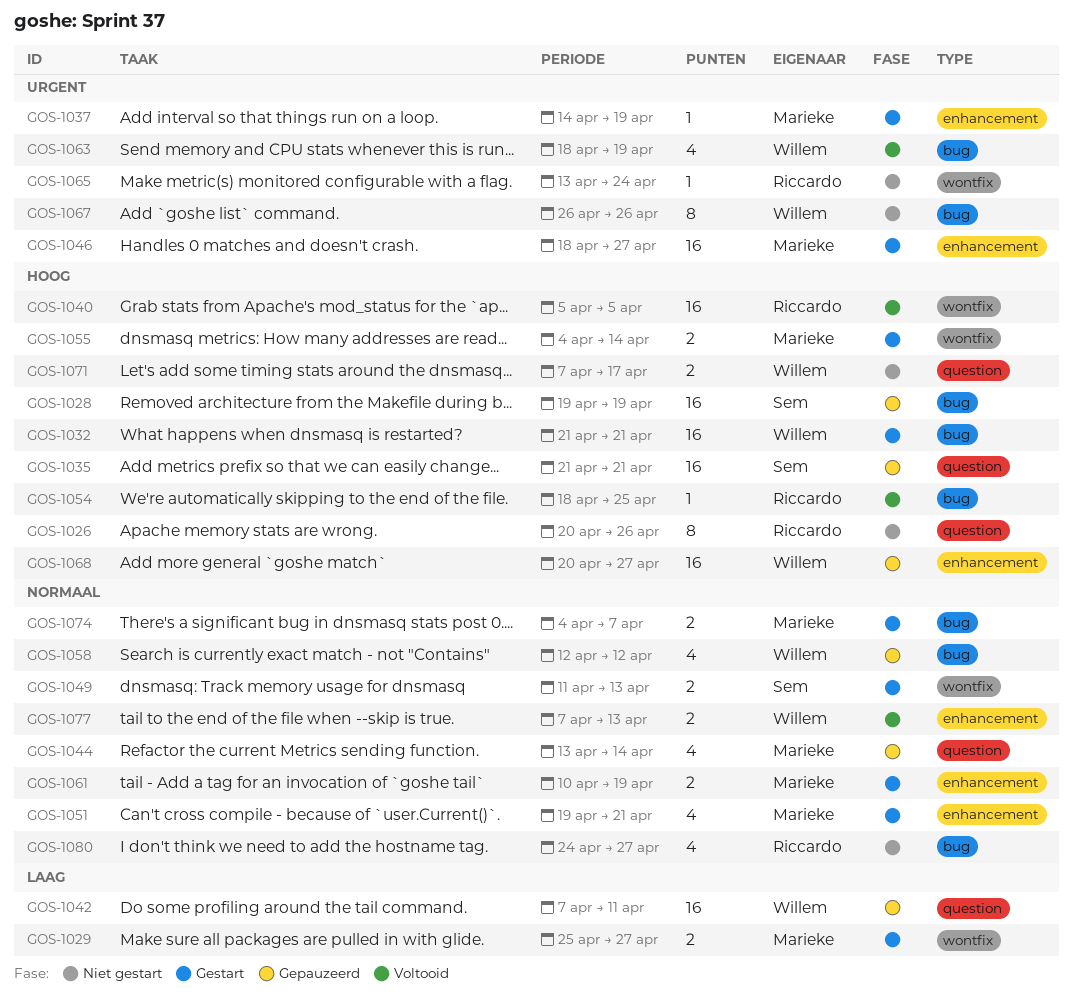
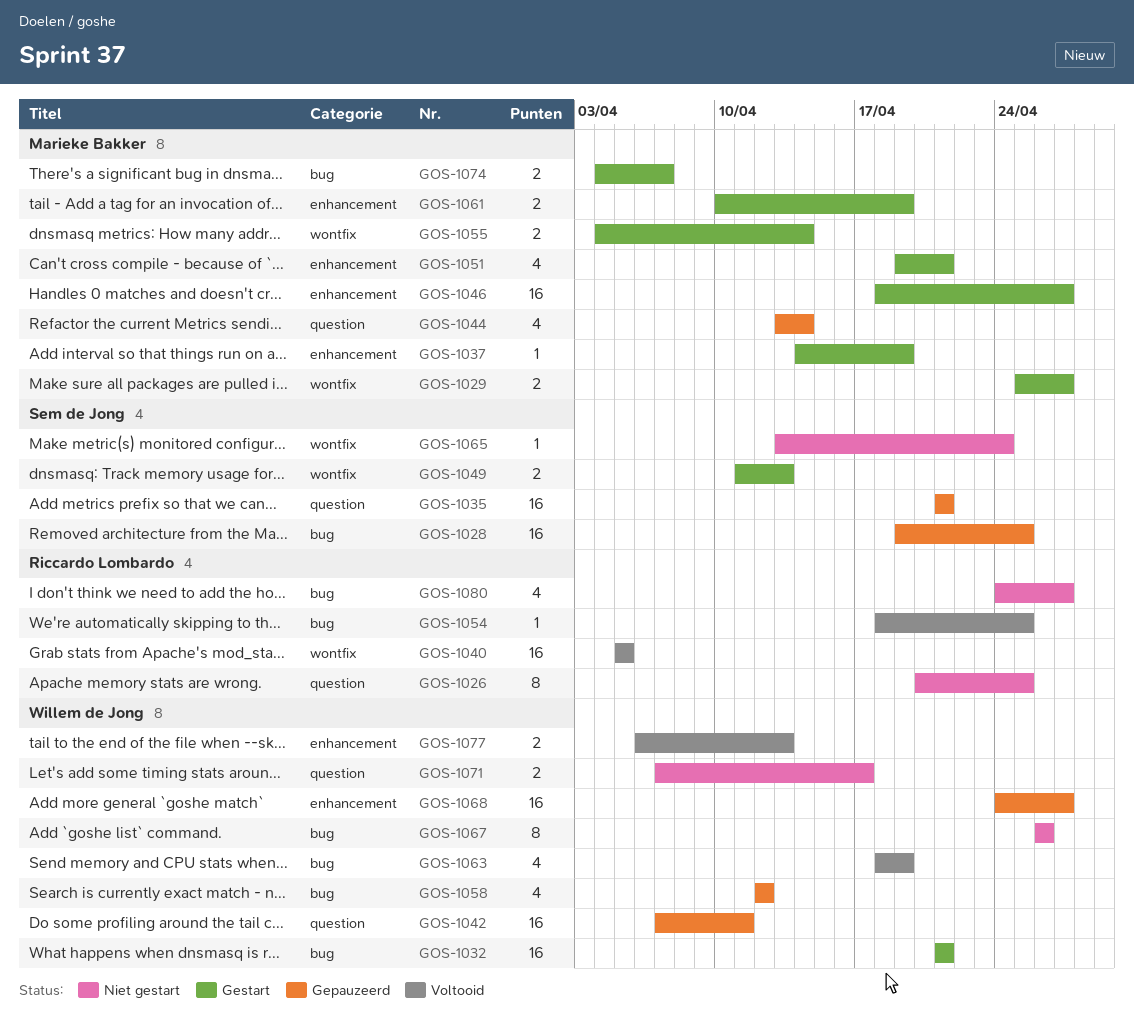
GOS-1026, due: Apr 26 -> Apr 25
GOS-1028, due: Apr 19 -> Apr 25
GOS-1065, owner: Riccardo Lombardo -> Sem de Jong
GOS-1068, start: Apr 20 -> Apr 24
GOS-1077, start: Apr 7 -> Apr 6

